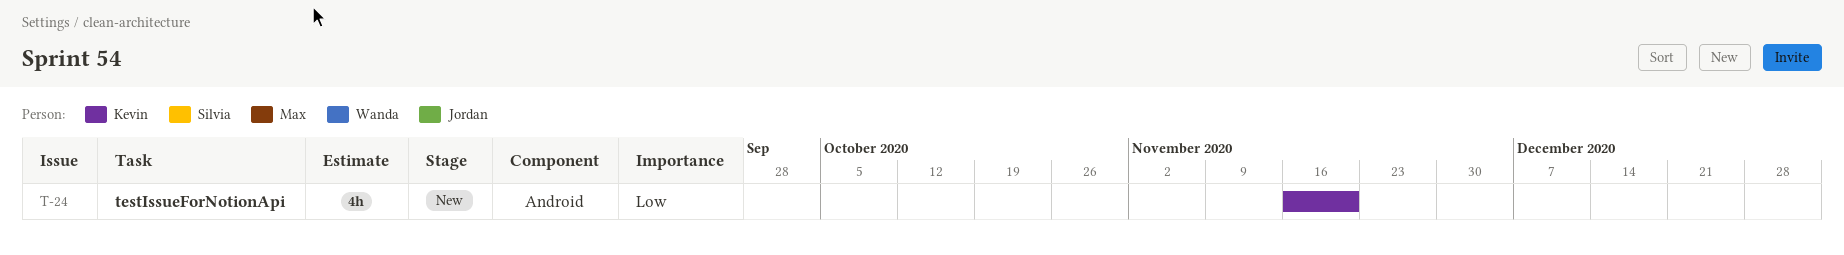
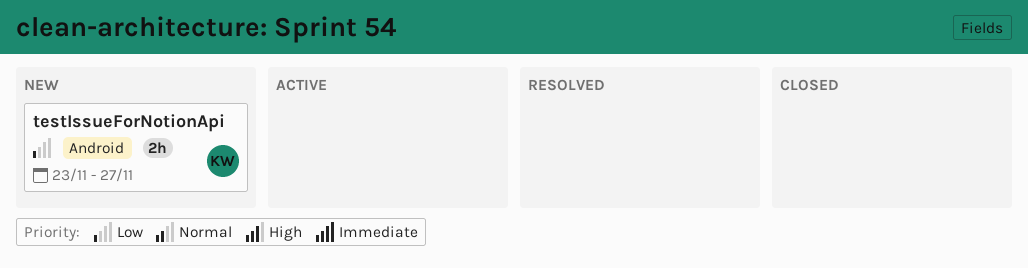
testIssueForNotionApi, estimate: 4h -> 2h
testIssueForNotionApi, start: Nov 16 -> Nov 23
testIssueForNotionApi, due: Nov 20 -> Nov 27

